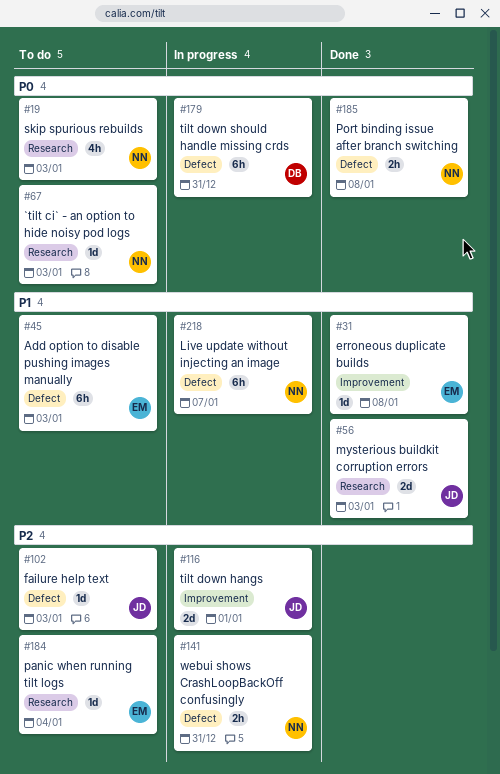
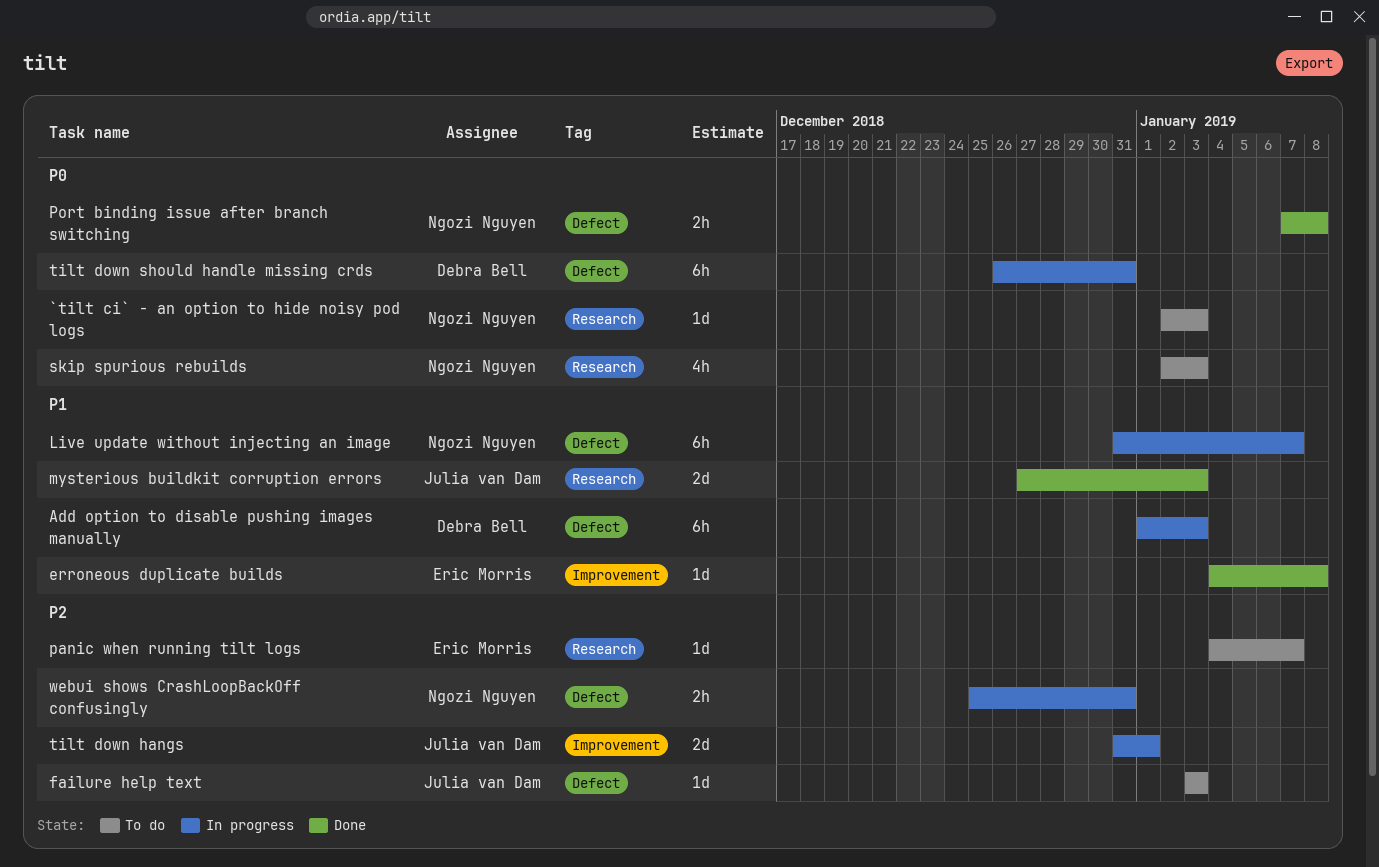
Add option to disable pushing images manually, status: To do -> In progress
Add option to disable pushing images manually, owner: Eric Morris -> Debra Bell
panic when running tilt logs, due: Jan 4 -> Jan 7

